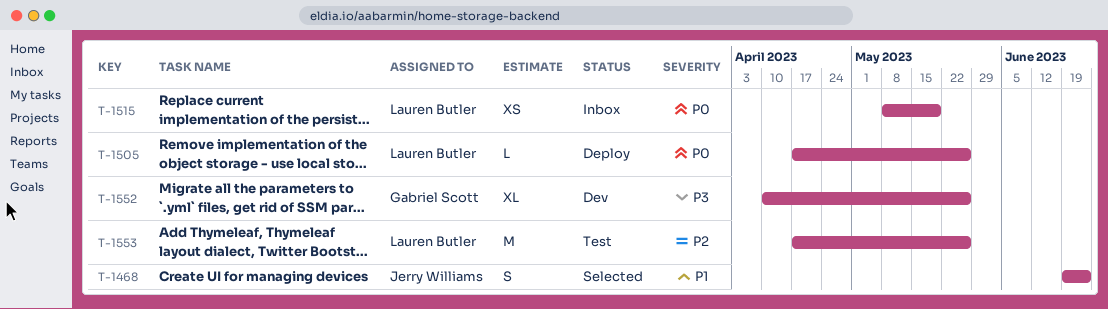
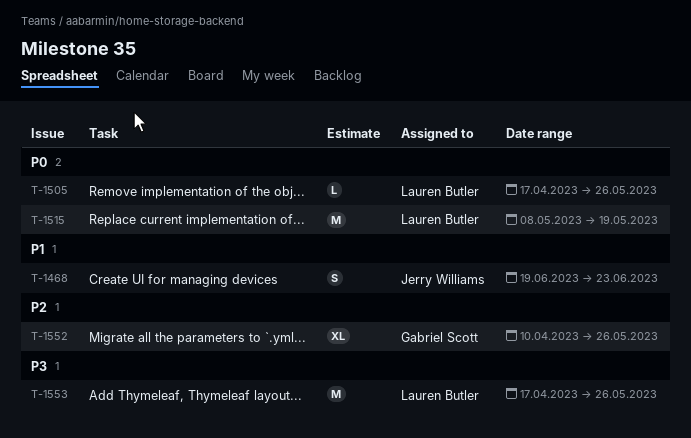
T-1515, estimate: XS -> M
T-1552, priority: P3 -> P2
T-1553, priority: P2 -> P3

